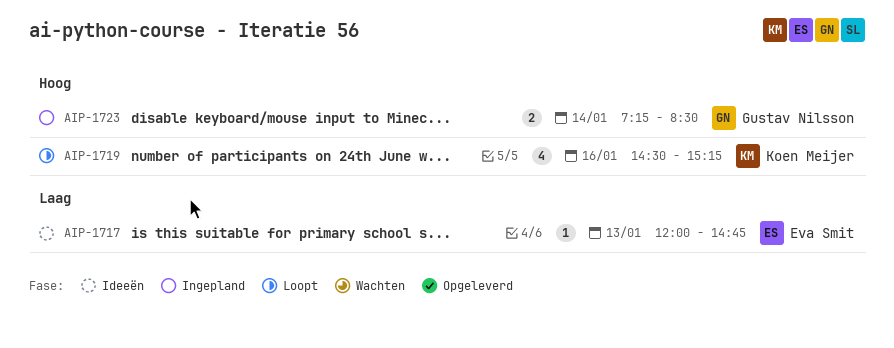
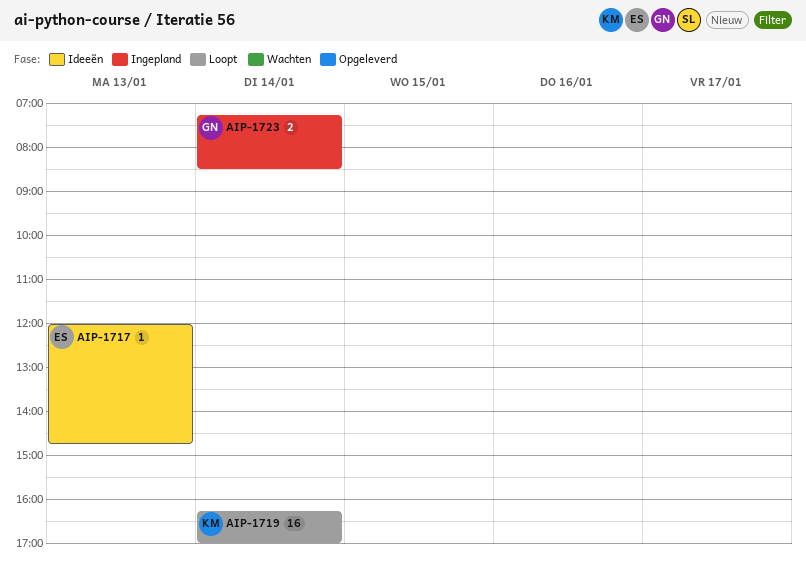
AIP-1719, estimate: 4 -> 16
AIP-1719, day: Jan 16 -> Jan 14
AIP-1719, begins: 14:30 -> 16:15
AIP-1719, ends: 15:15 -> 17:00

